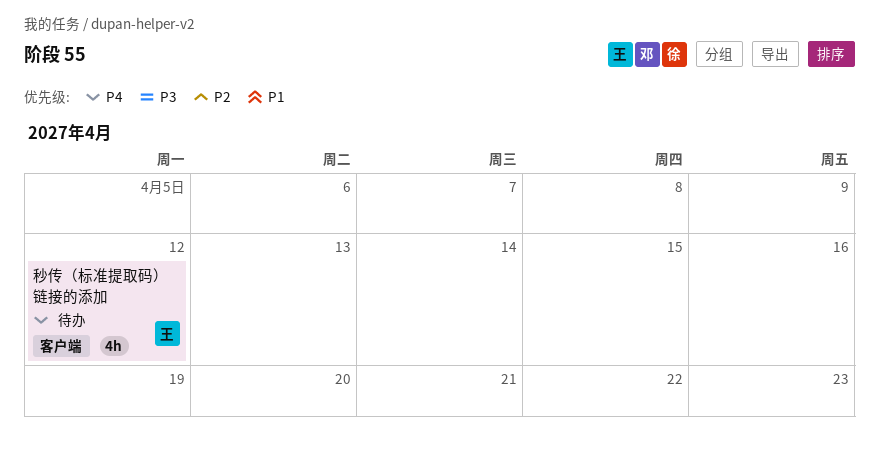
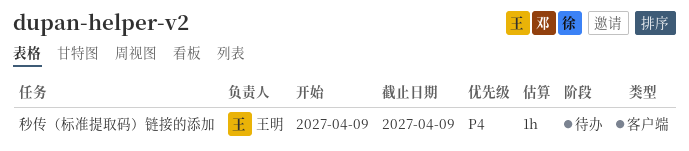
秒传（标准提取码）链接的添加, estimate: 4h -> 1h
秒传（标准提取码）链接的添加, due: Apr 12 -> Apr 9

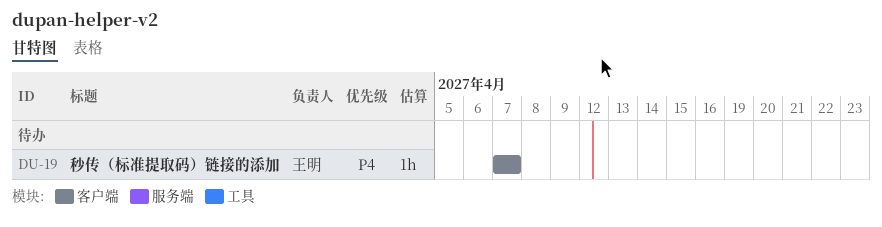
秒传（标准提取码）链接的添加, start: Apr 9 -> Apr 7
秒传（标准提取码）链接的添加, due: Apr 9 -> Apr 7

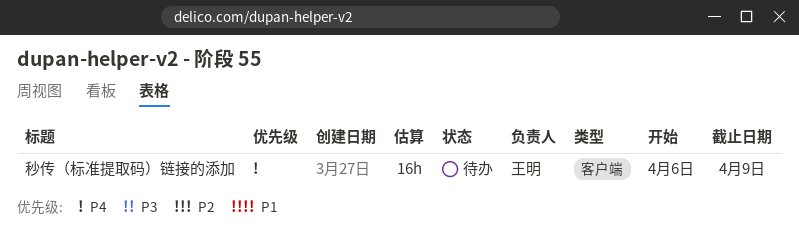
秒传（标准提取码）链接的添加, estimate: 1h -> 16h
秒传（标准提取码）链接的添加, start: Apr 7 -> Apr 6
秒传（标准提取码）链接的添加, due: Apr 7 -> Apr 9

